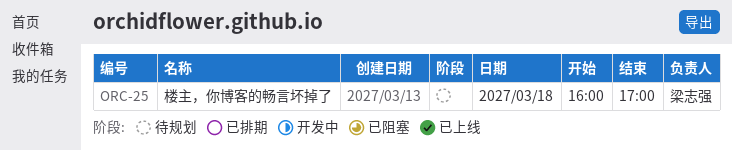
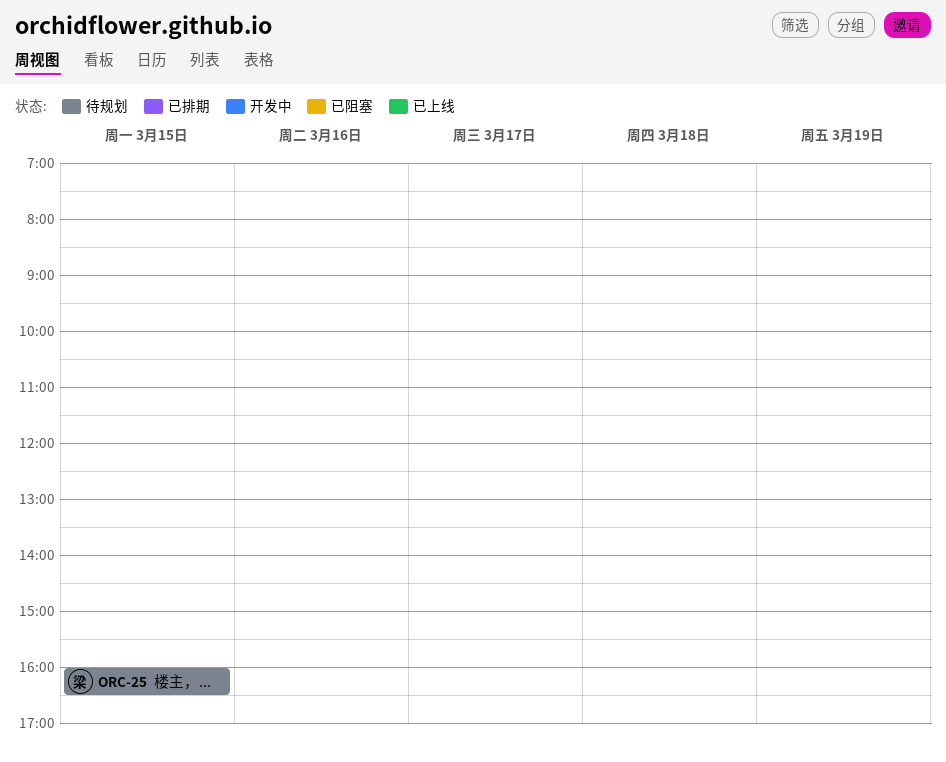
ORC-25, day: Mar 18 -> Mar 15
ORC-25, ends: 17:00 -> 16:30

